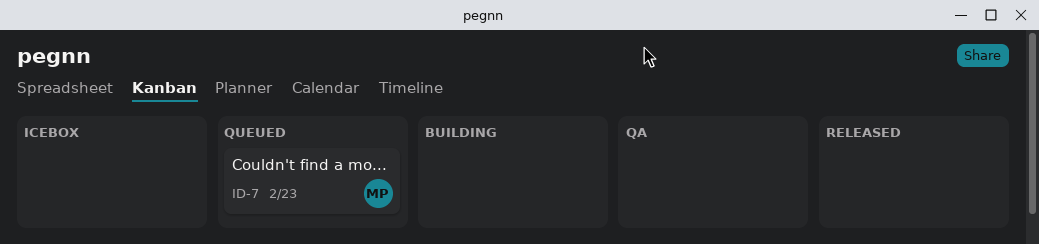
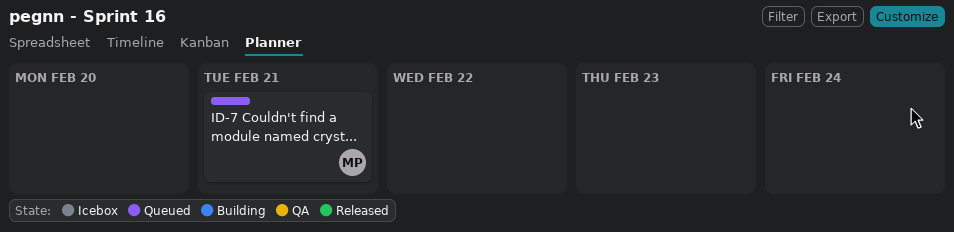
ID-7, due: Feb 23 -> Feb 21

